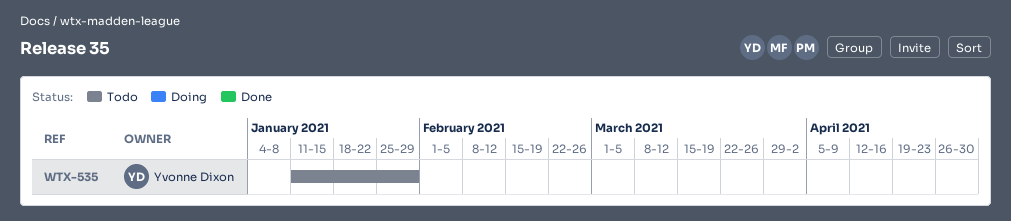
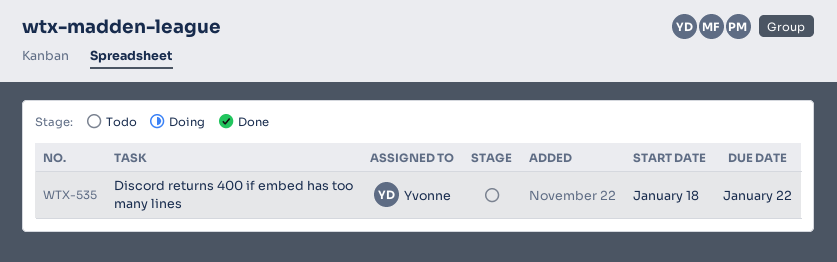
WTX-535, start: Jan 11 -> Jan 18
WTX-535, due: Jan 29 -> Jan 22

